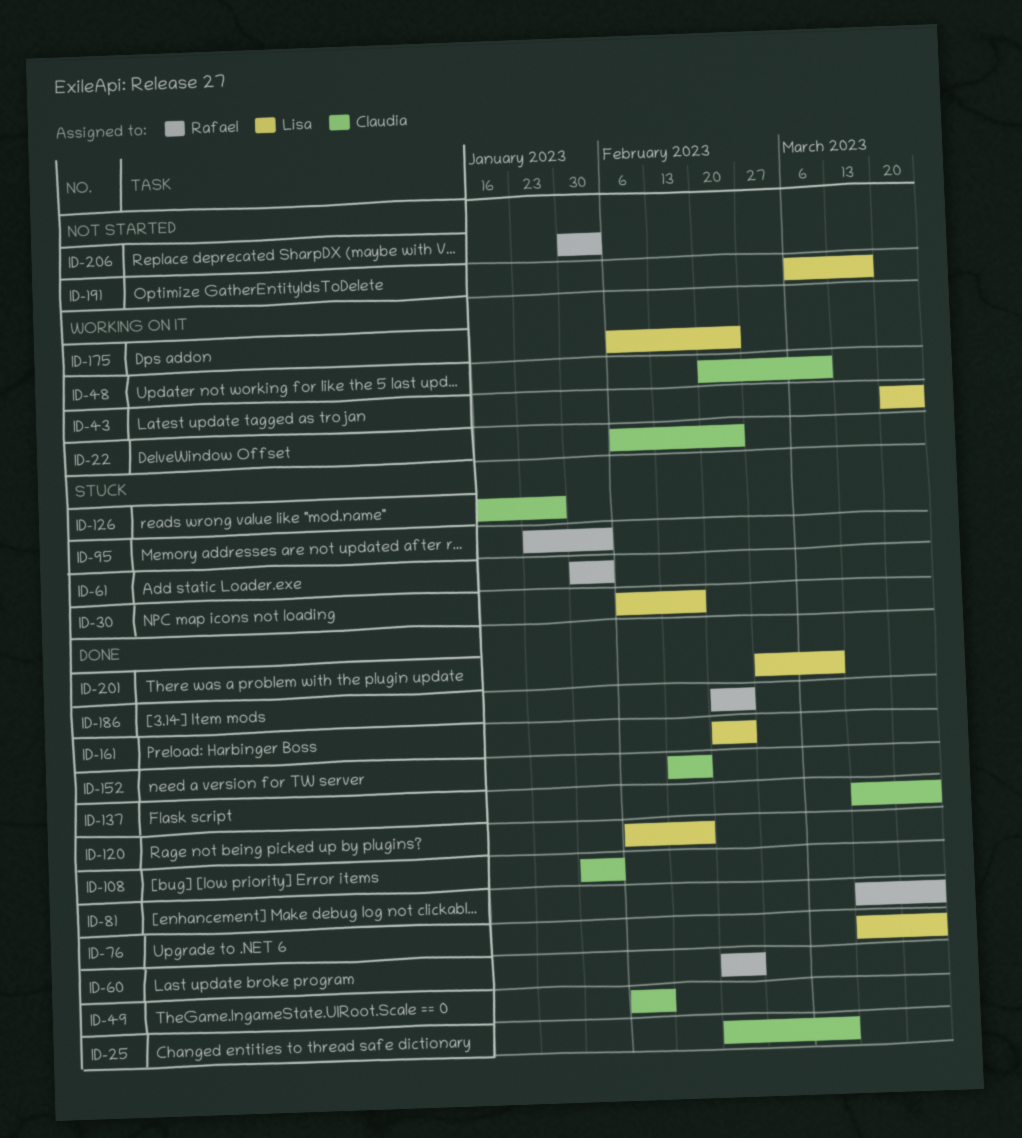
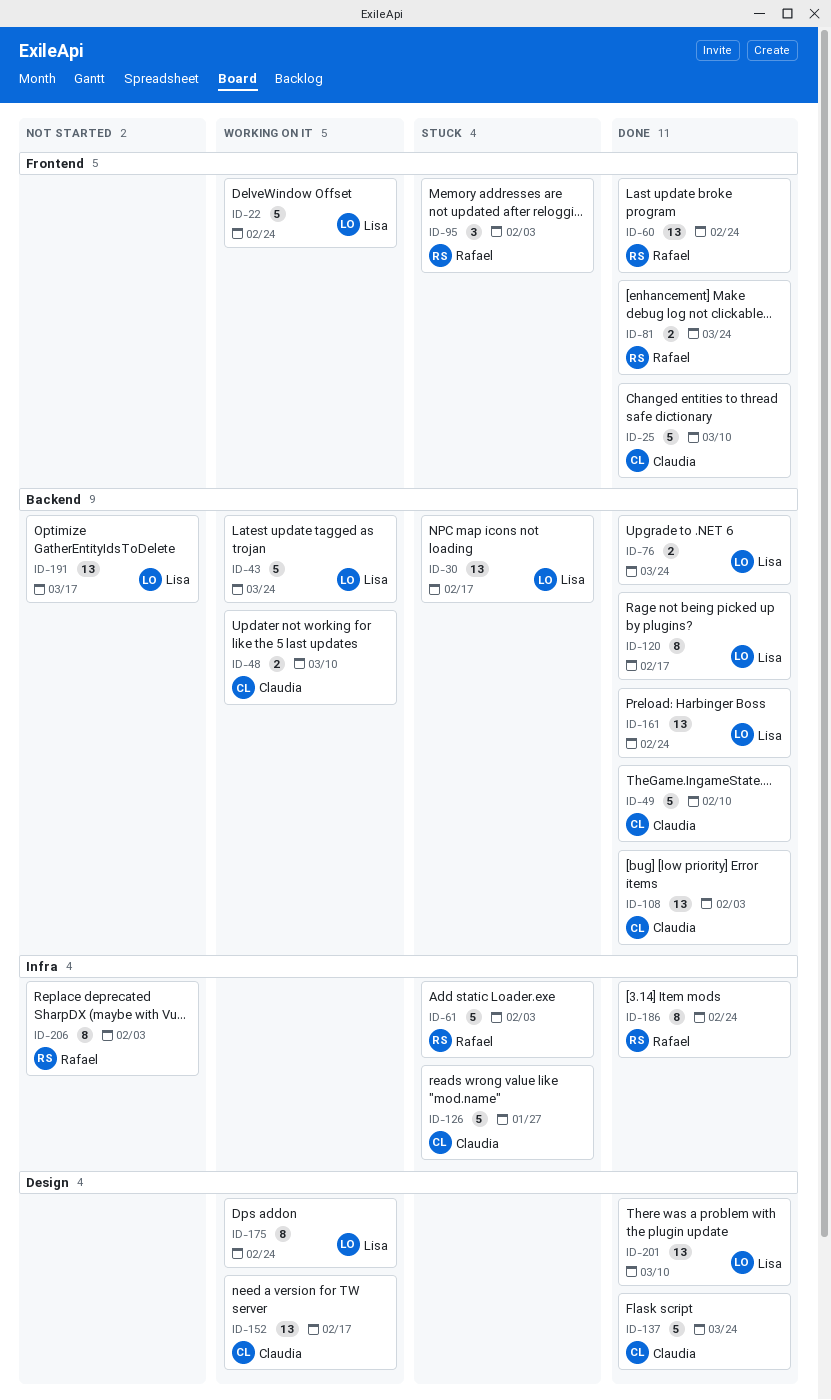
ID-22, owner: Claudia -> Lisa
ID-152, status: Done -> Working on it

